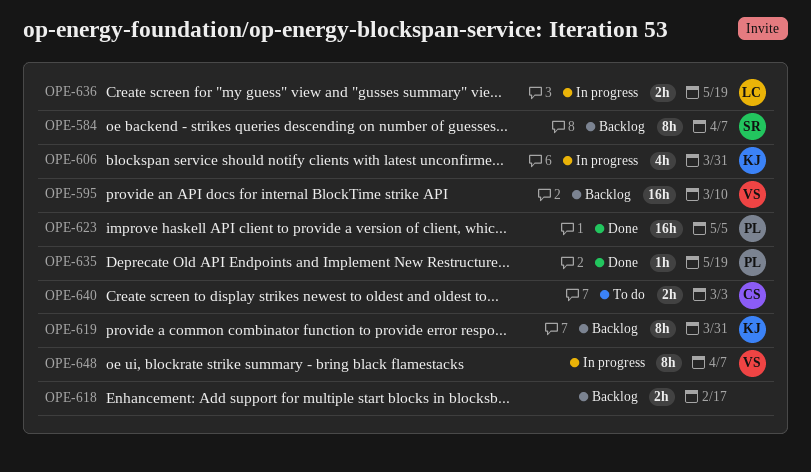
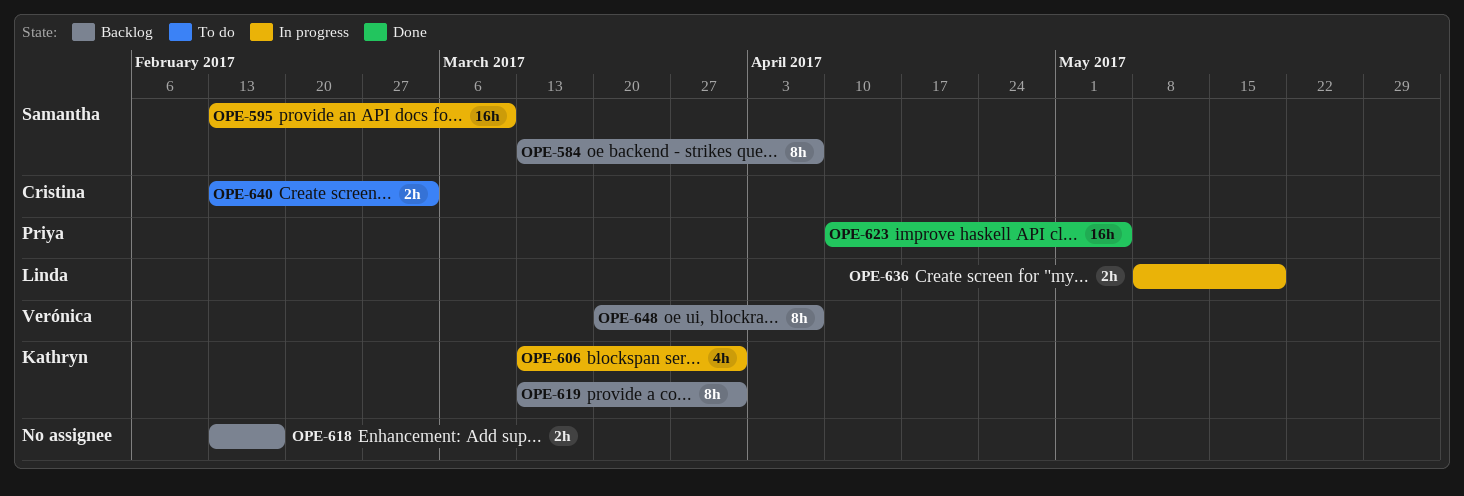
OPE-595, status: Backlog -> In progress
OPE-595, owner: Verónica -> Samantha
OPE-635: present -> none
OPE-648, status: In progress -> Backlog

